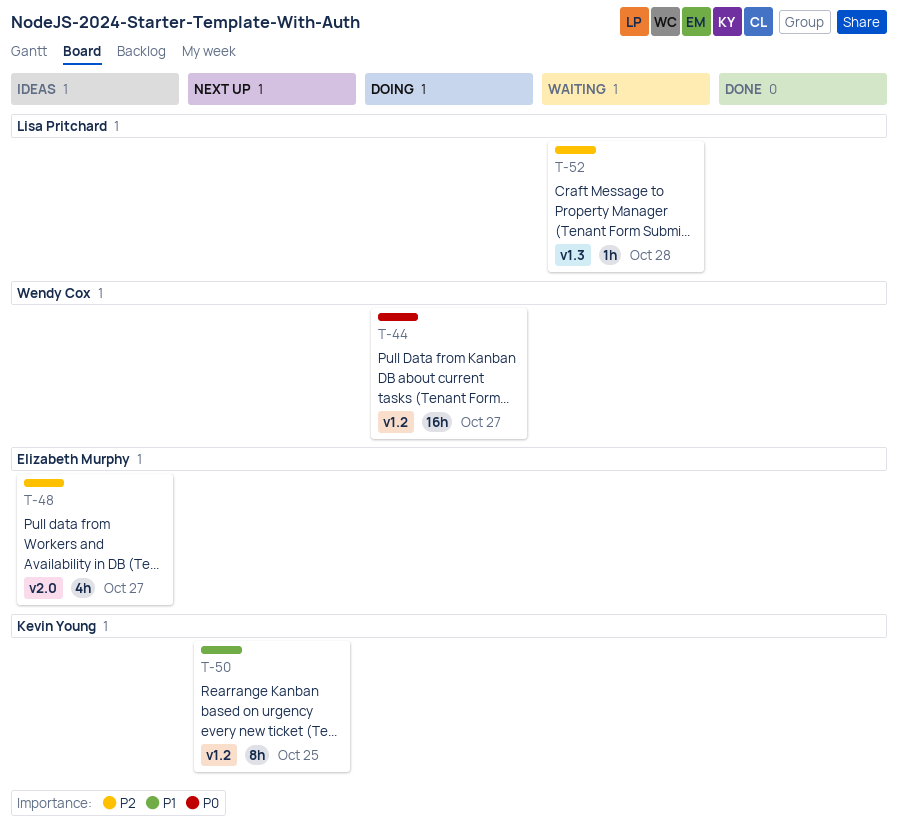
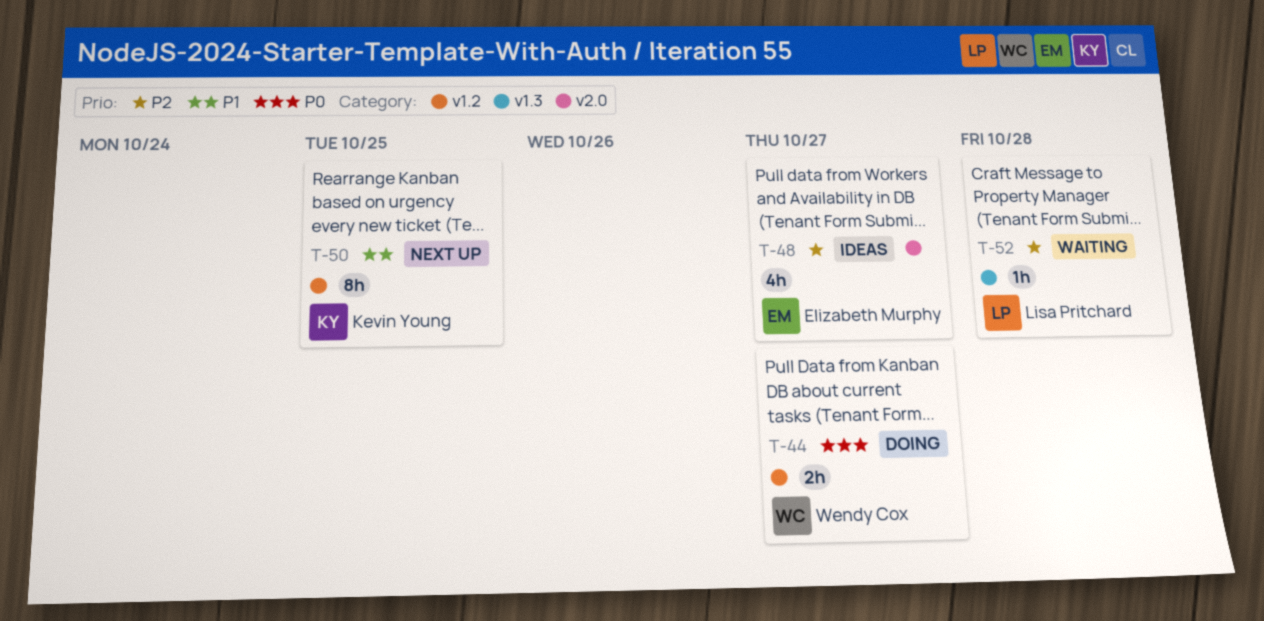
T-44, estimate: 16h -> 2h

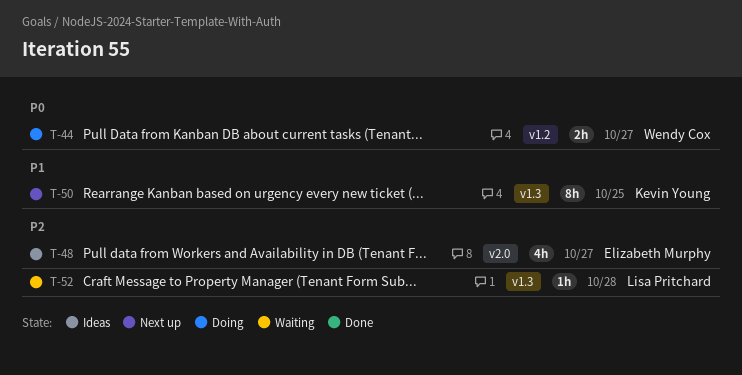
T-50, label: v1.2 -> v1.3

